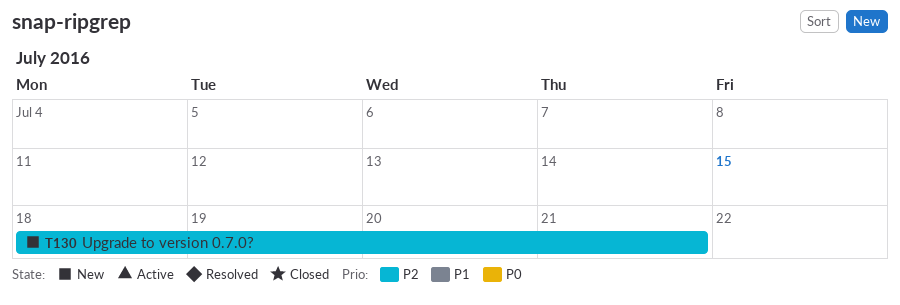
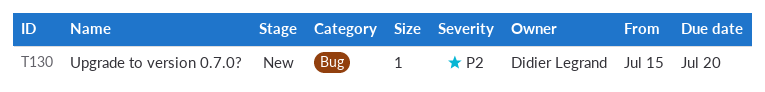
T130, start: Jul 18 -> Jul 15
T130, due: Jul 21 -> Jul 20

